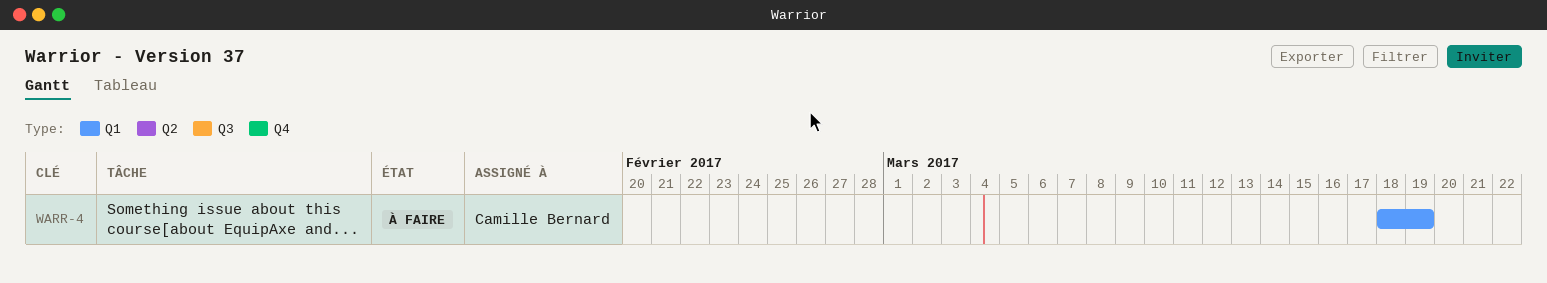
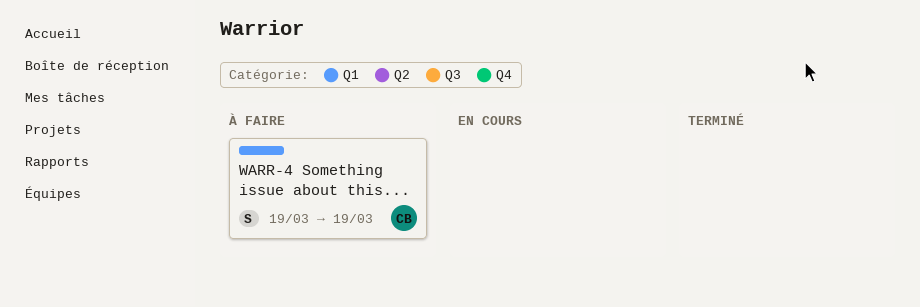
WARR-4, start: Mar 18 -> Mar 19

